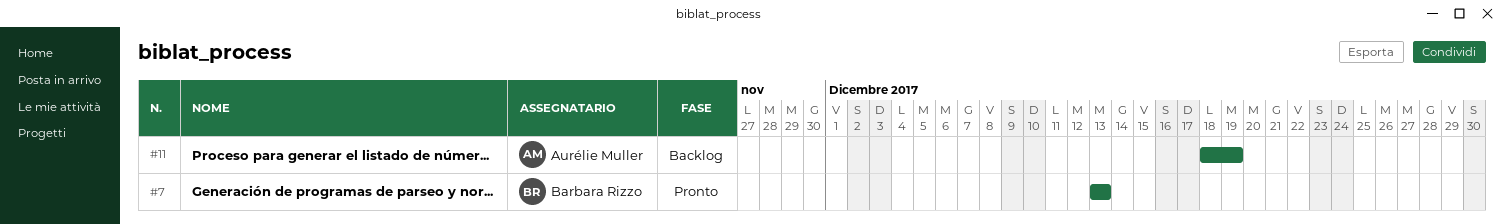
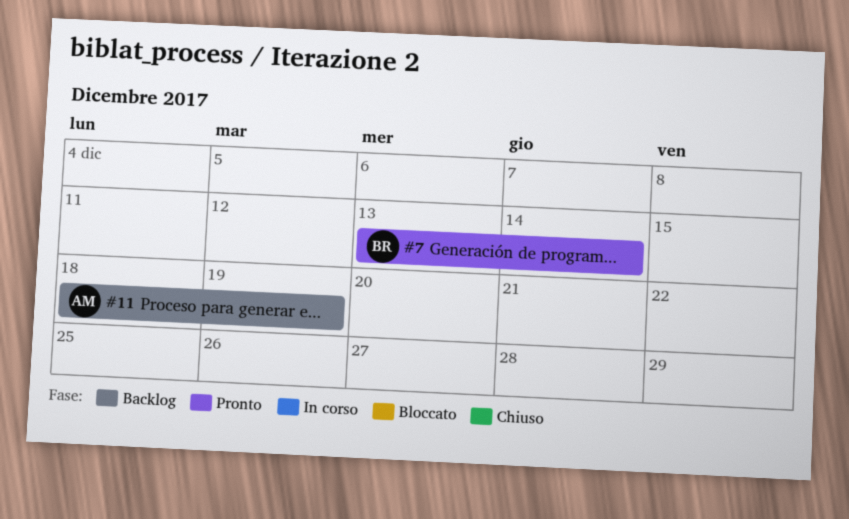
#7, due: Dec 13 -> Dec 14

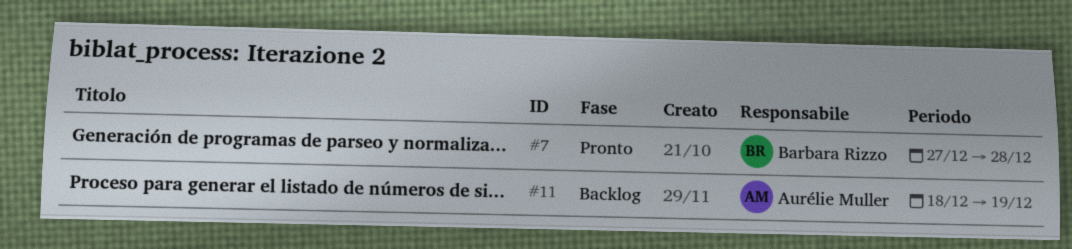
#7, start: Dec 13 -> Dec 27
#7, due: Dec 14 -> Dec 28

